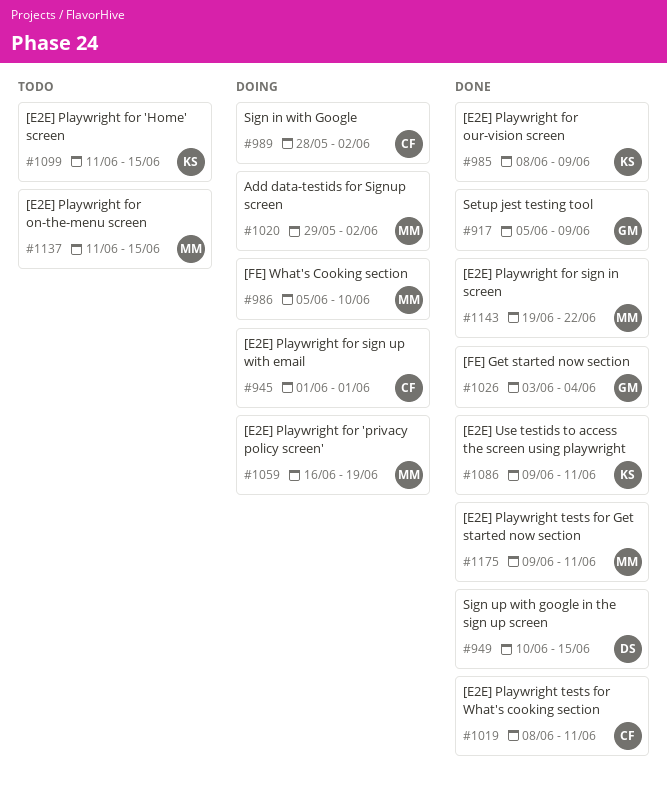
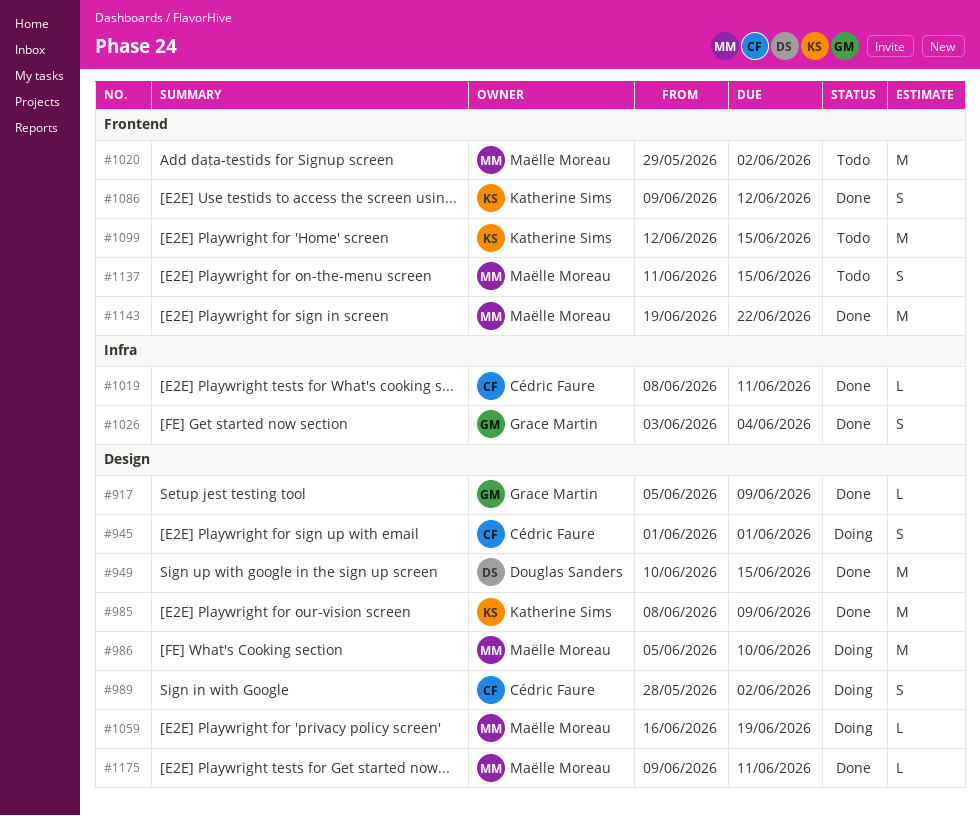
#1020, status: Doing -> Todo
#1086, due: Jun 11 -> Jun 12
#1099, start: Jun 11 -> Jun 12

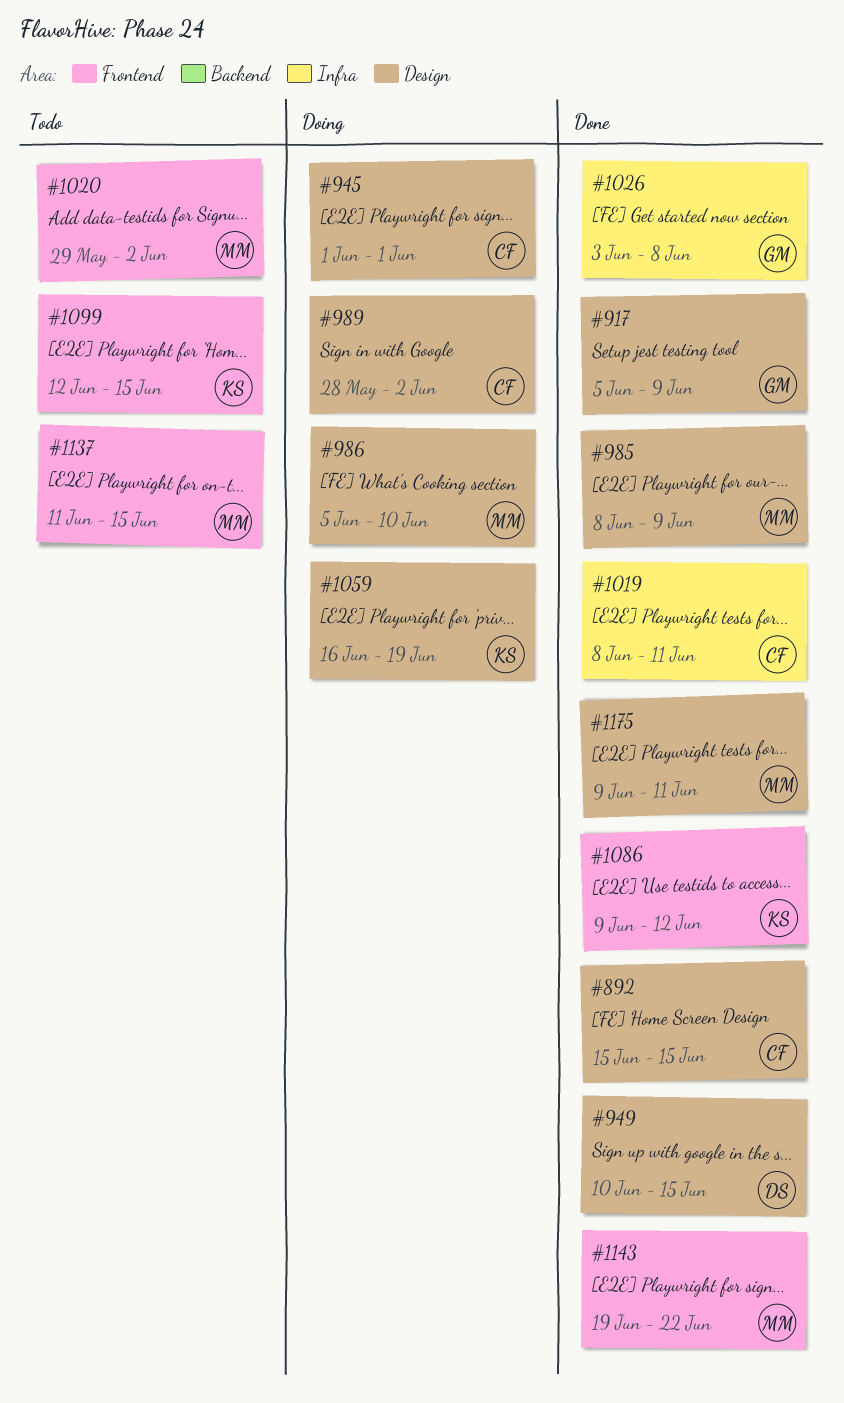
#892: none -> present
#985, owner: Katherine Sims -> Maëlle Moreau
#1026, due: Jun 4 -> Jun 8
#1059, owner: Maëlle Moreau -> Katherine Sims

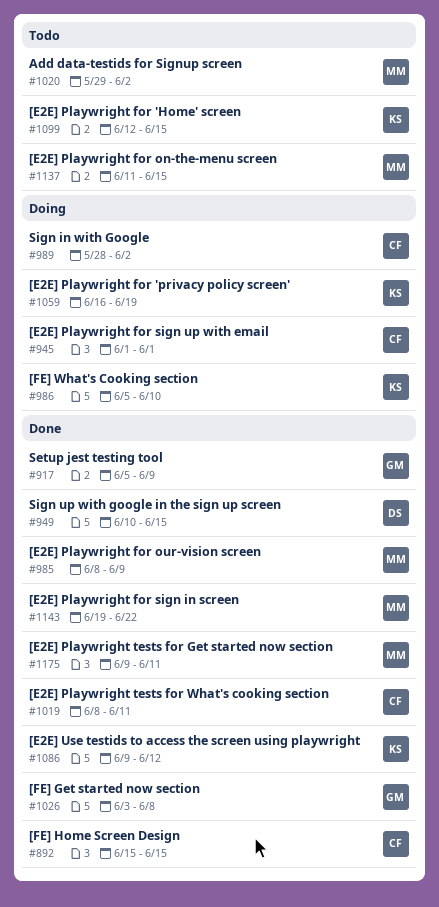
#986, owner: MM -> KS

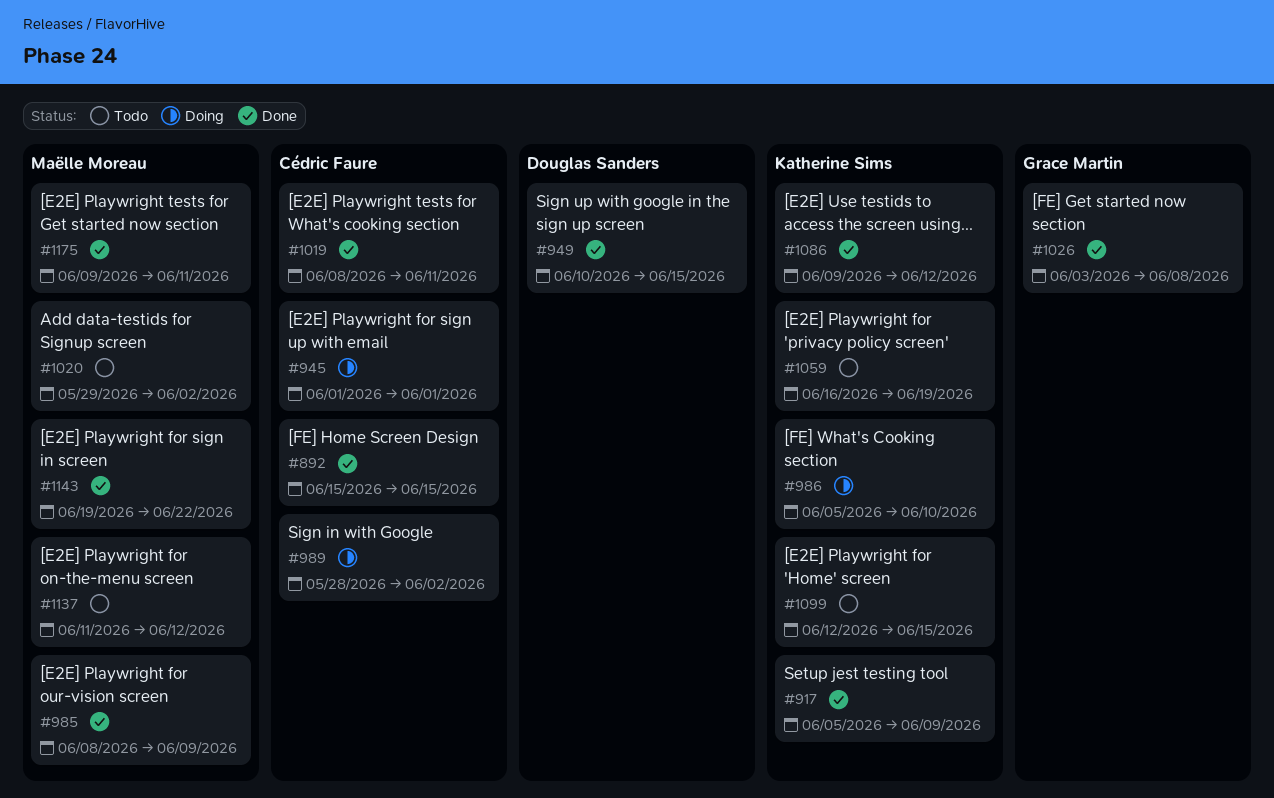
#917, owner: Grace Martin -> Katherine Sims
#1059, status: Doing -> Todo
#1137, due: Jun 15 -> Jun 12

